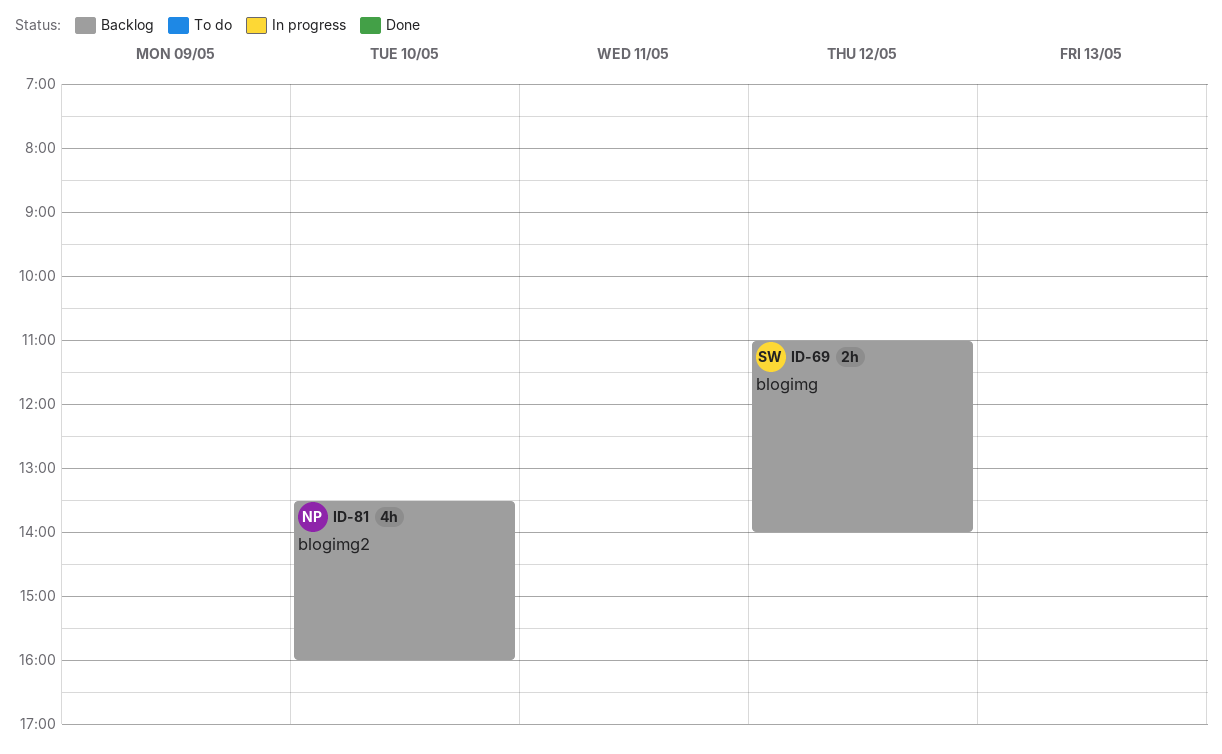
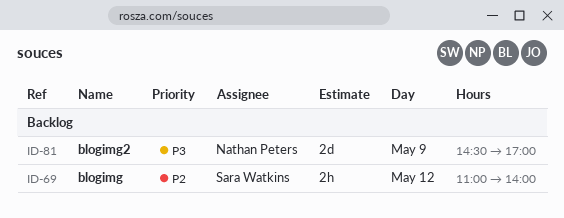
ID-81, estimate: 4h -> 2d
ID-81, day: May 10 -> May 9
ID-81, begins: 13:30 -> 14:30
ID-81, ends: 16:00 -> 17:00

